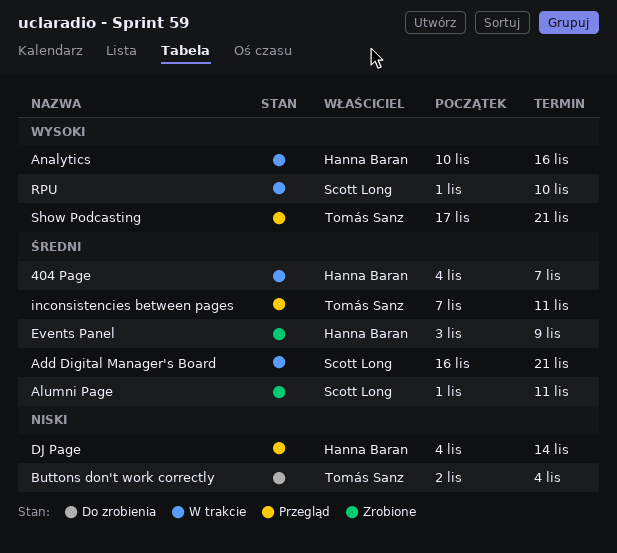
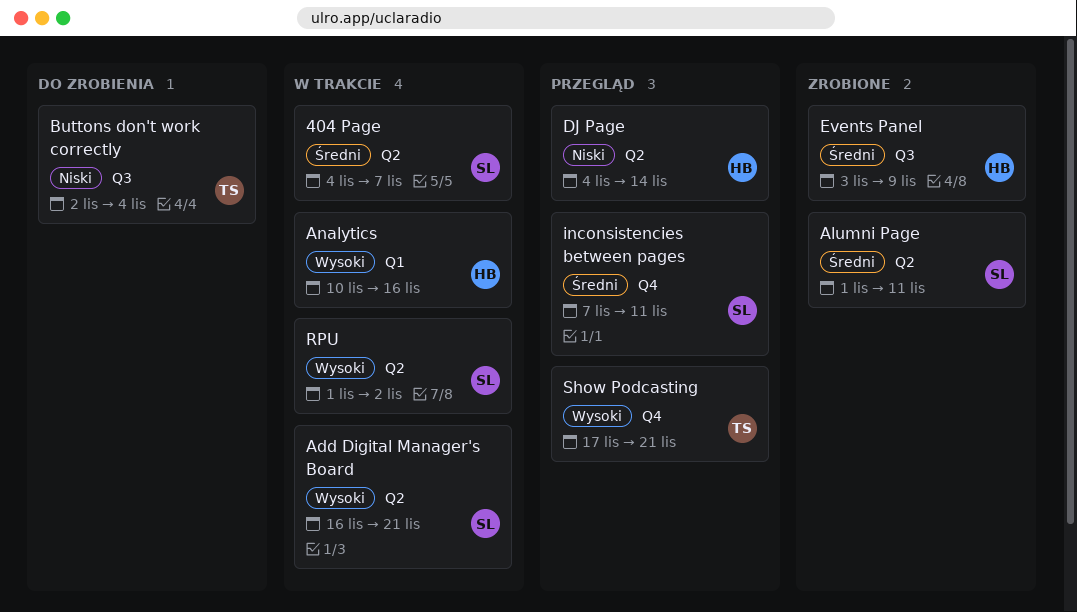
404 Page, owner: Hanna Baran -> Scott Long
Add Digital Manager's Board, priority: Średni -> Wysoki
inconsistencies between pages, owner: Tomás Sanz -> Scott Long
RPU, due: Nov 10 -> Nov 2

